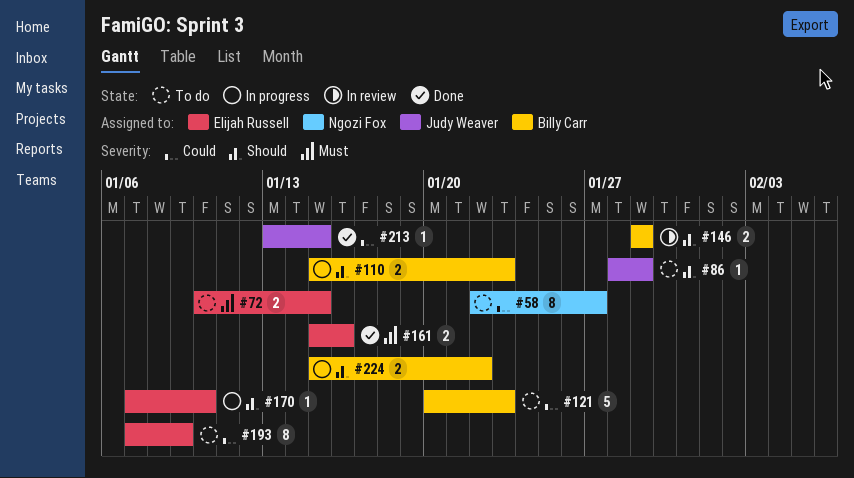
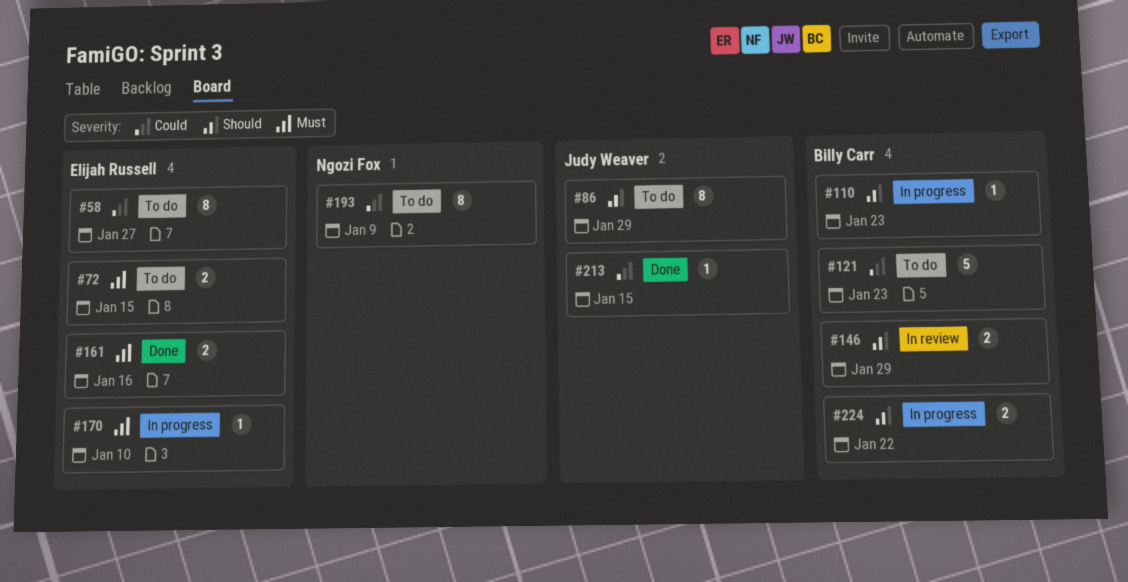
#58, owner: Ngozi Fox -> Elijah Russell
#86, estimate: 1 -> 8
#110, estimate: 2 -> 1
#170, priority: Should -> Must
#193, owner: Elijah Russell -> Ngozi Fox

